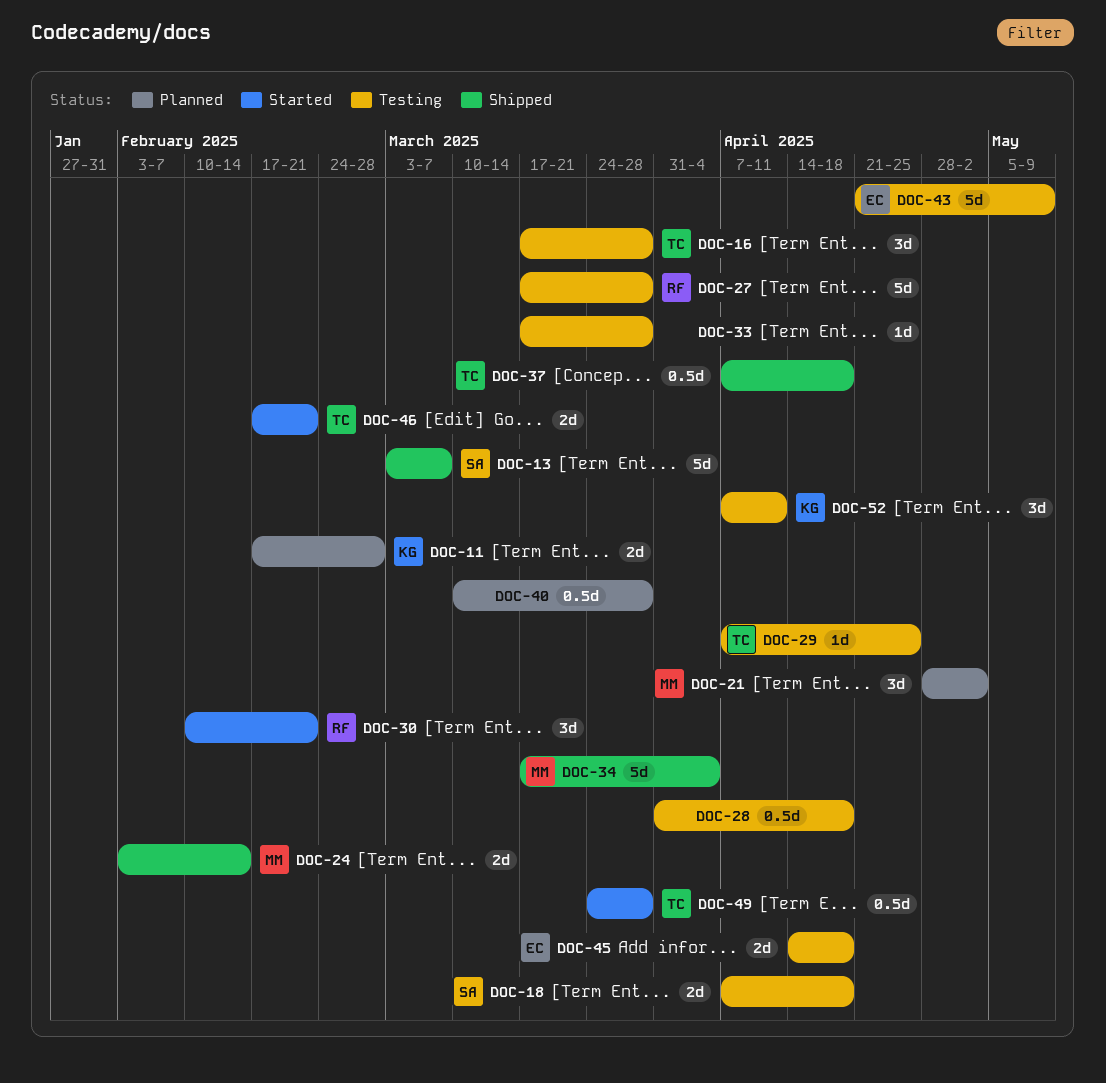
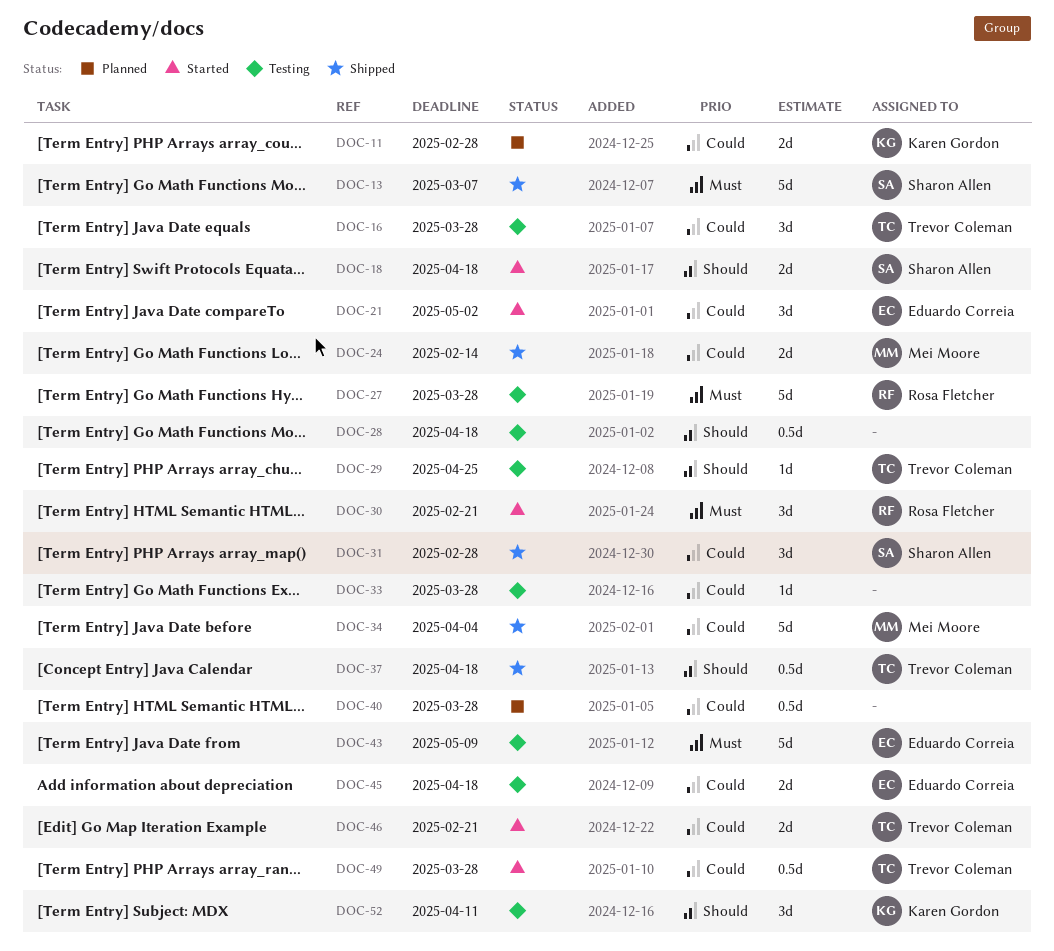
DOC-18, status: Testing -> Started
DOC-21, status: Planned -> Started
DOC-21, owner: Mei Moore -> Eduardo Correia
DOC-31: none -> present

